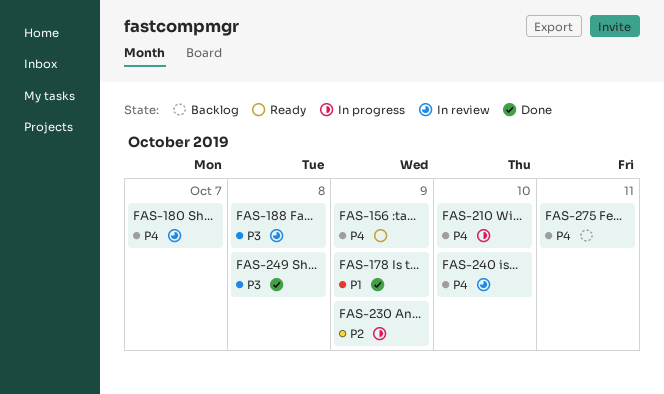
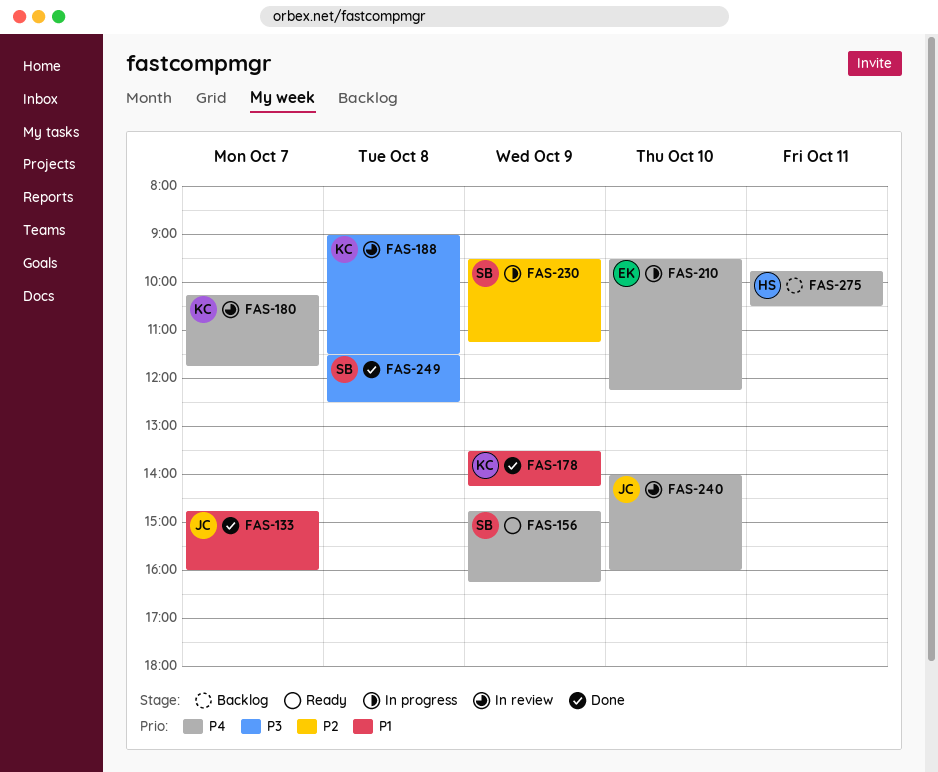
FAS-133: none -> present

